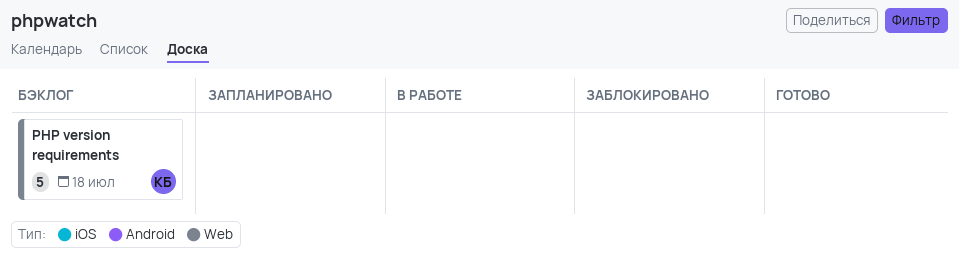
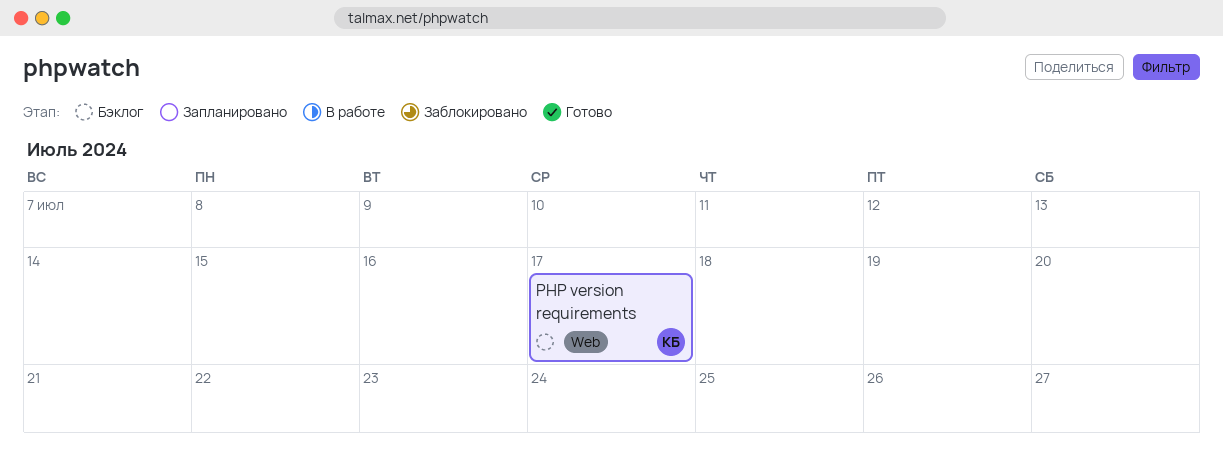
PHP version requirements, due: Jul 18 -> Jul 17

